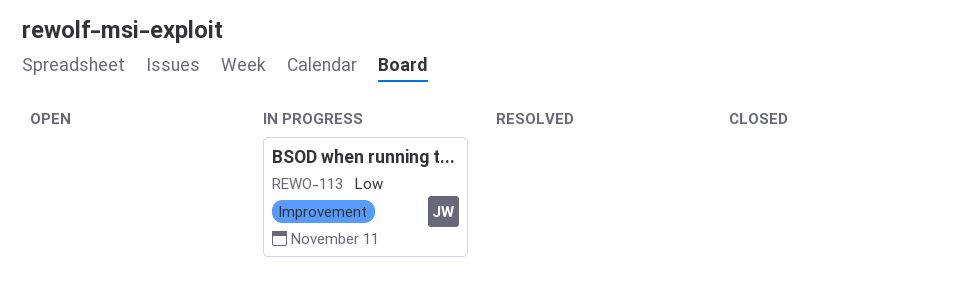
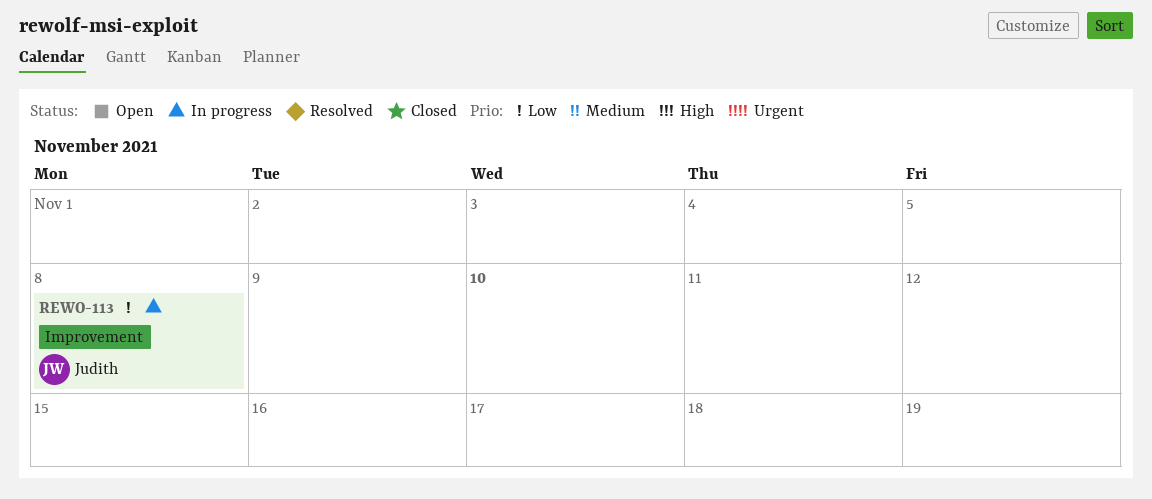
REWO-113, due: Nov 11 -> Nov 8

